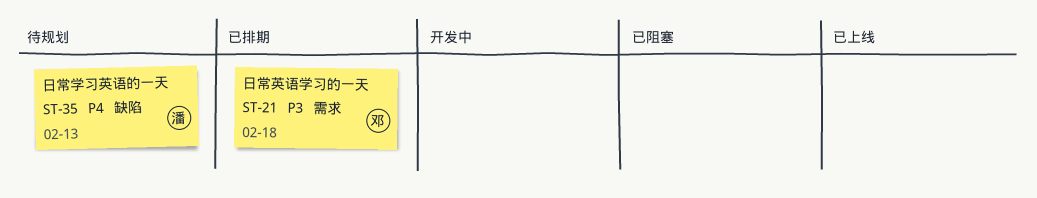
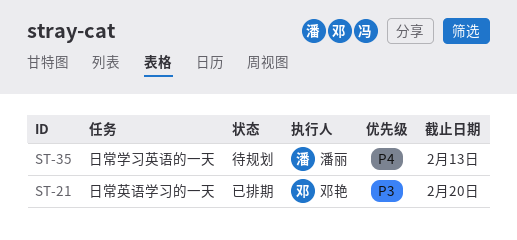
ST-21, due: Feb 18 -> Feb 20

